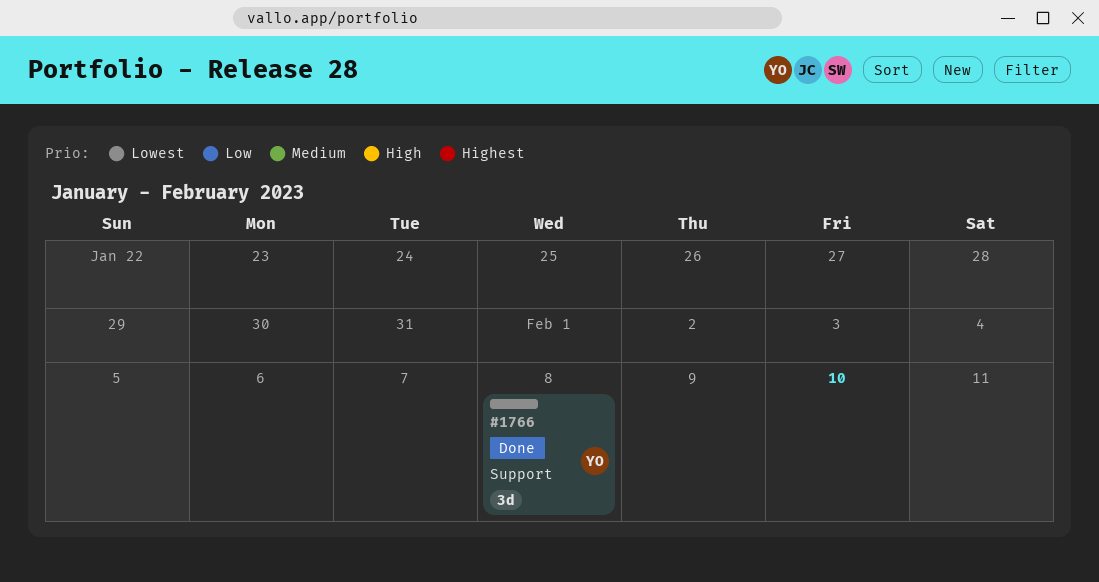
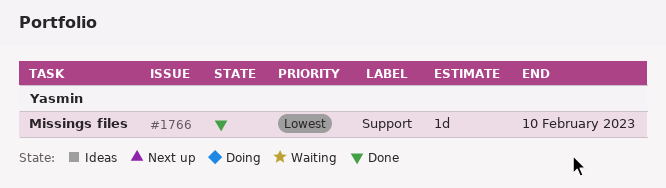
#1766, estimate: 3d -> 1d
#1766, due: Feb 8 -> Feb 10

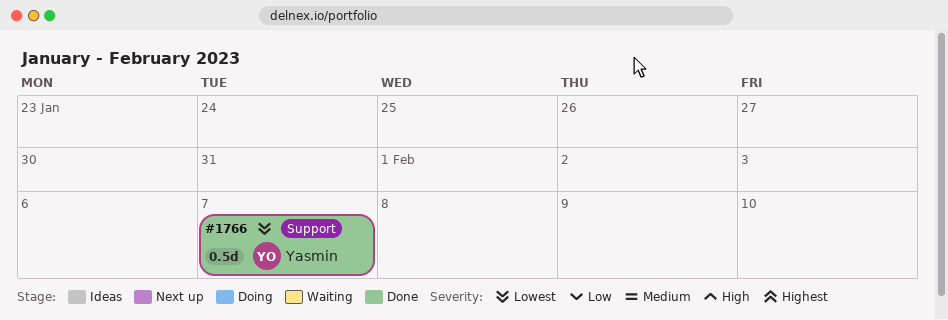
#1766, estimate: 1d -> 0.5d
#1766, due: Feb 10 -> Feb 7

